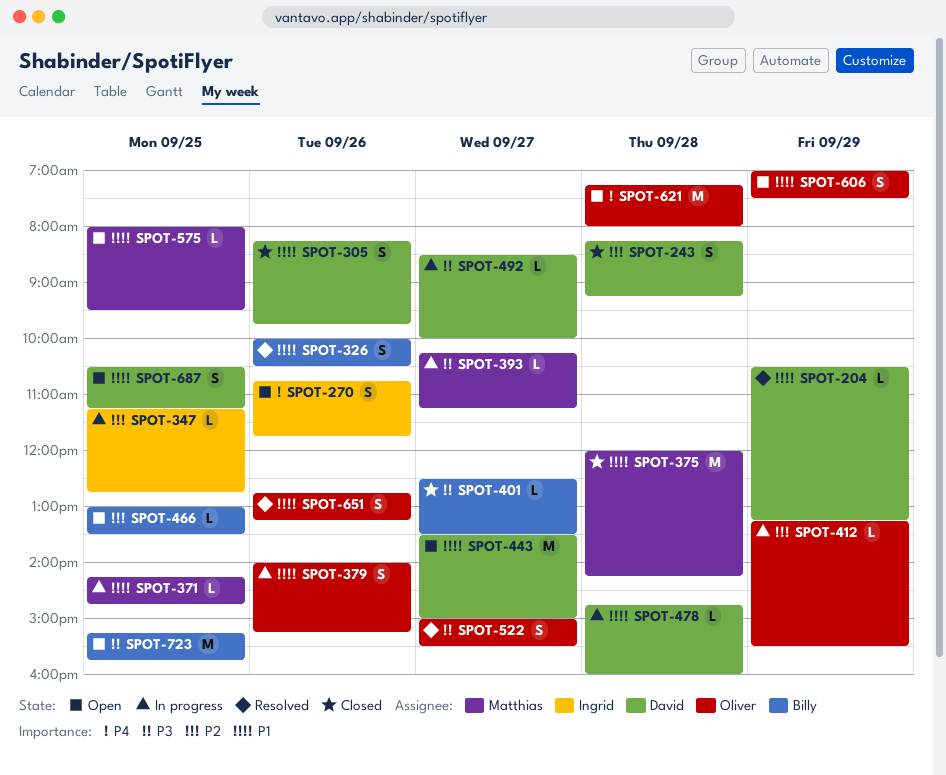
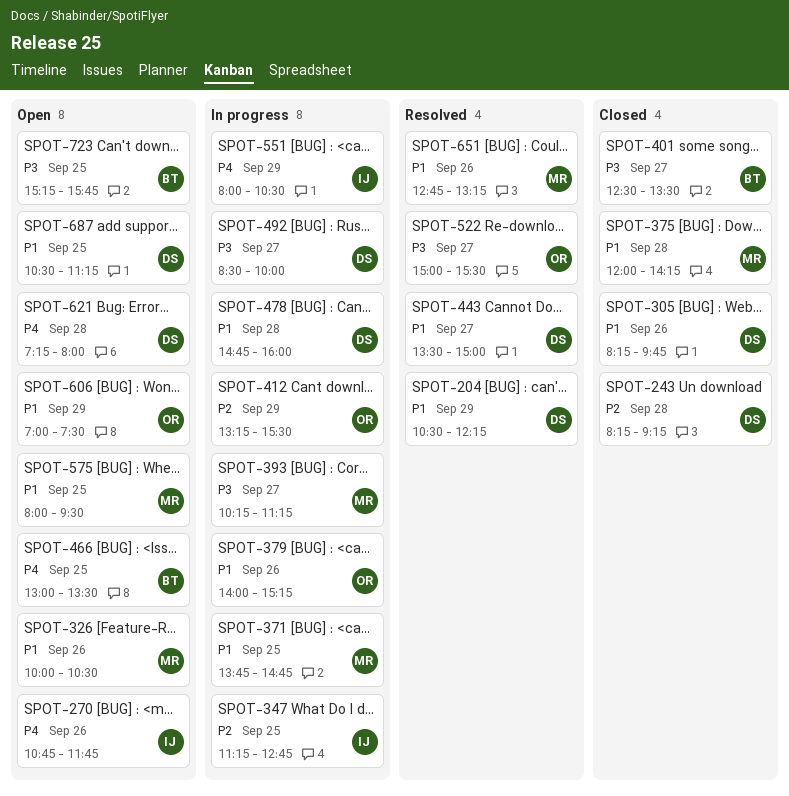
SPOT-204, ends: 13:15 -> 12:15
SPOT-326, status: Resolved -> Open
SPOT-326, owner: Billy -> Matthias
SPOT-371, begins: 14:15 -> 13:45
SPOT-443, status: Open -> Resolved
SPOT-466, priority: P2 -> P4
SPOT-551: none -> present
SPOT-621, owner: Oliver -> David
SPOT-651, owner: Oliver -> Matthias

